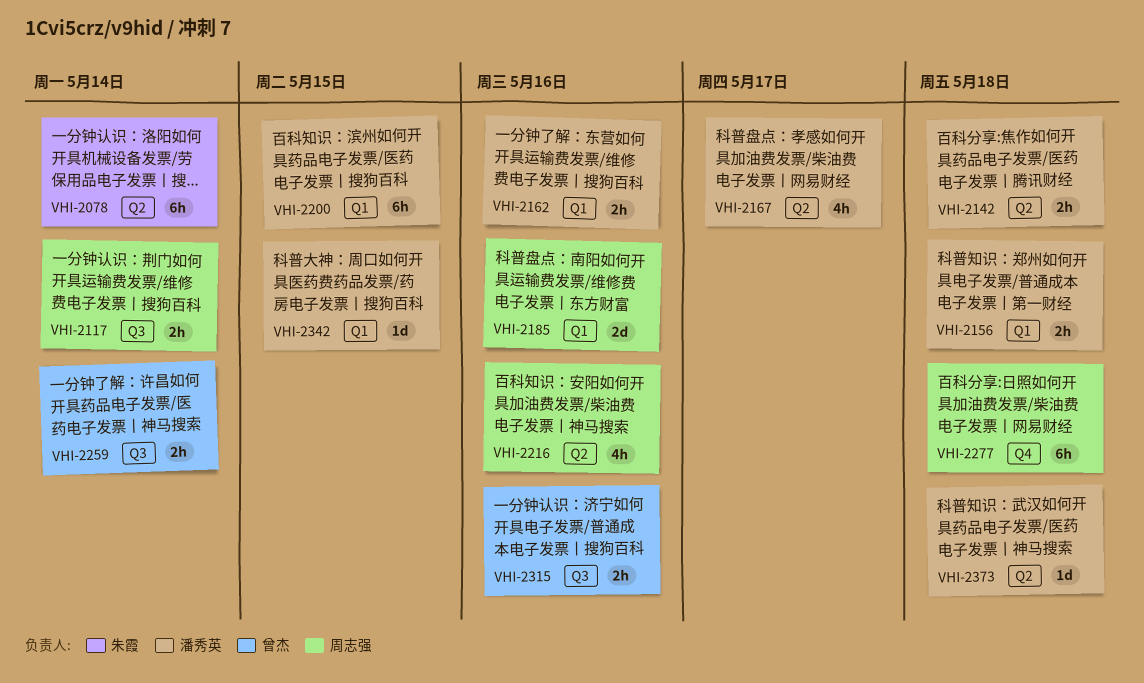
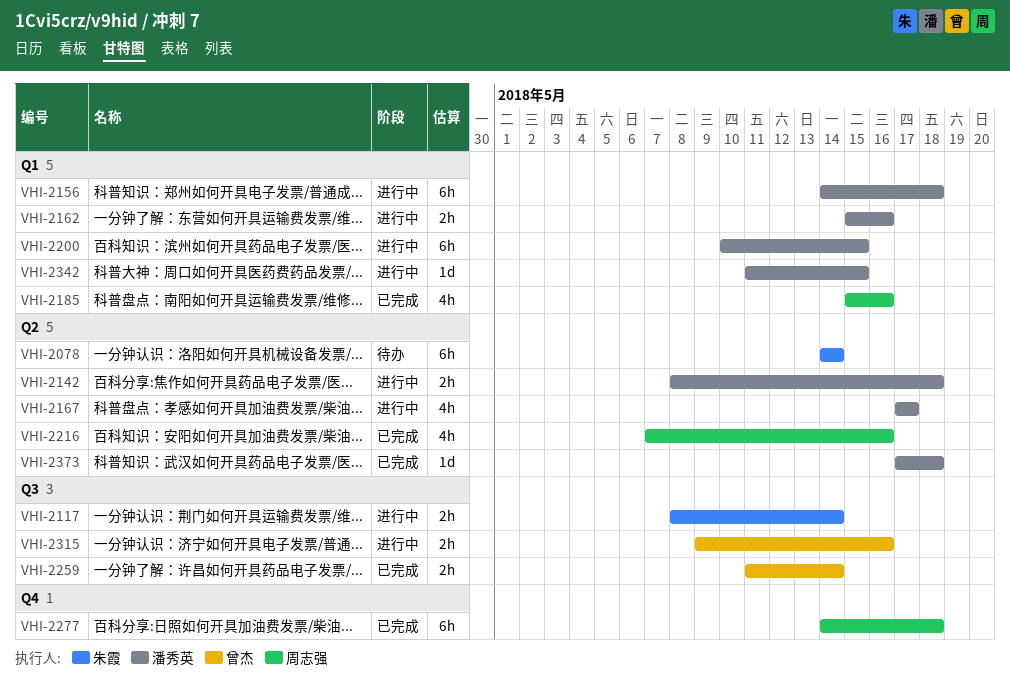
VHI-2117, owner: 周志强 -> 朱霞
VHI-2156, estimate: 2h -> 6h
VHI-2185, estimate: 2d -> 4h

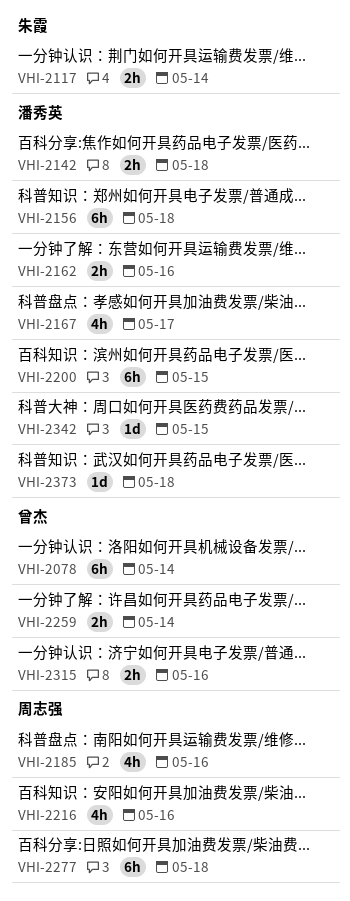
VHI-2078, owner: 朱霞 -> 曾杰

